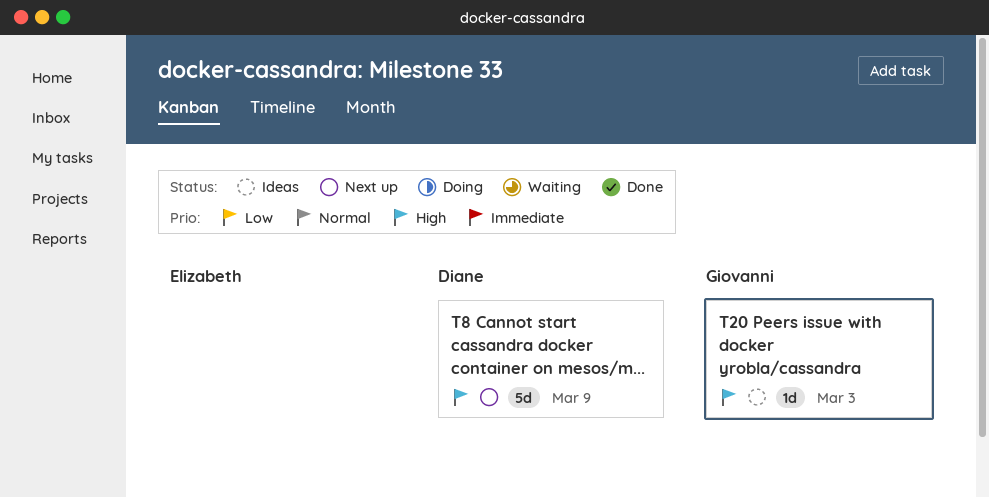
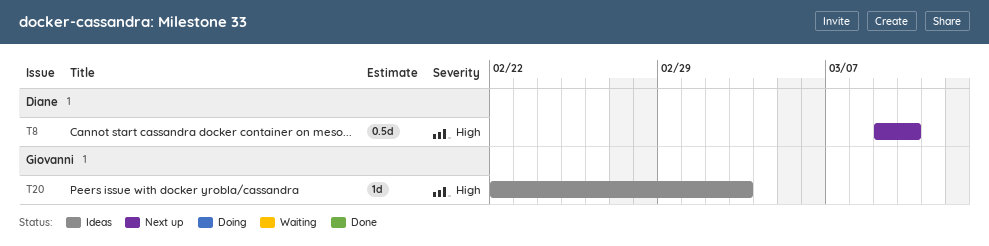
T8, estimate: 5d -> 0.5d
T8, due: Mar 9 -> Mar 10

